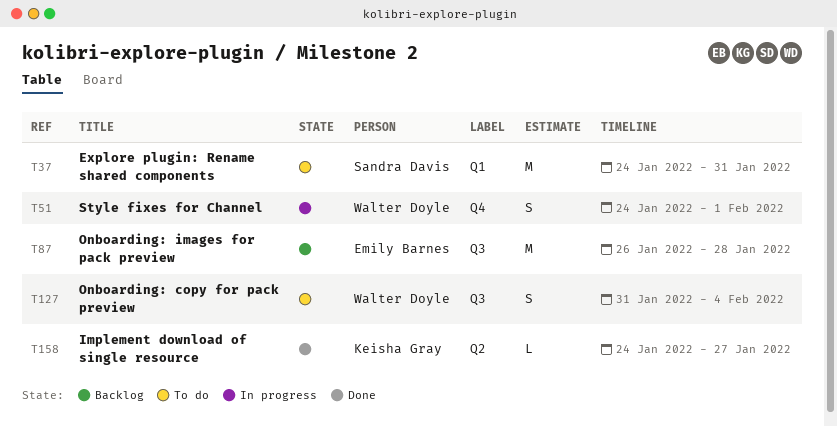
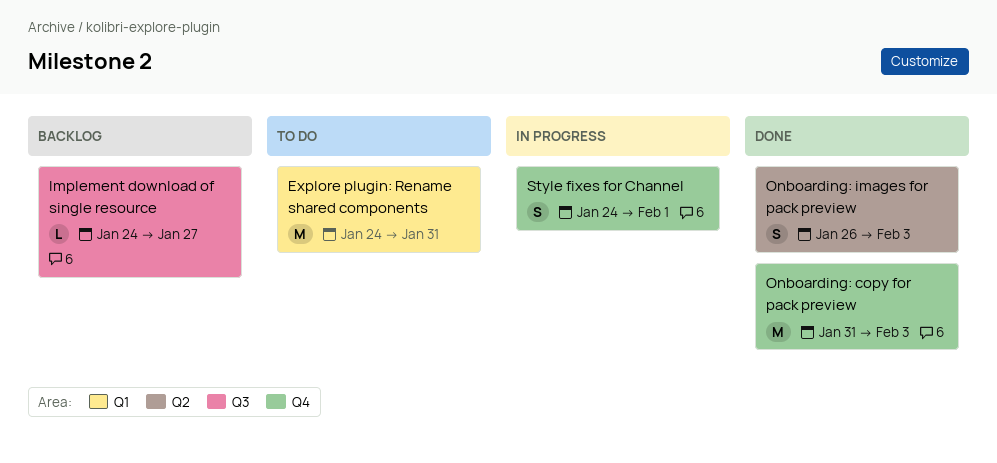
Implement download of single resource, status: Done -> Backlog
Implement download of single resource, label: Q2 -> Q3
Onboarding: copy for pack preview, status: To do -> Done
Onboarding: copy for pack preview, label: Q3 -> Q4
Onboarding: copy for pack preview, estimate: S -> M
Onboarding: copy for pack preview, due: Feb 4 -> Feb 3
Onboarding: images for pack preview, status: Backlog -> Done
Onboarding: images for pack preview, label: Q3 -> Q2
Onboarding: images for pack preview, estimate: M -> S
Onboarding: images for pack preview, due: Jan 28 -> Feb 3

